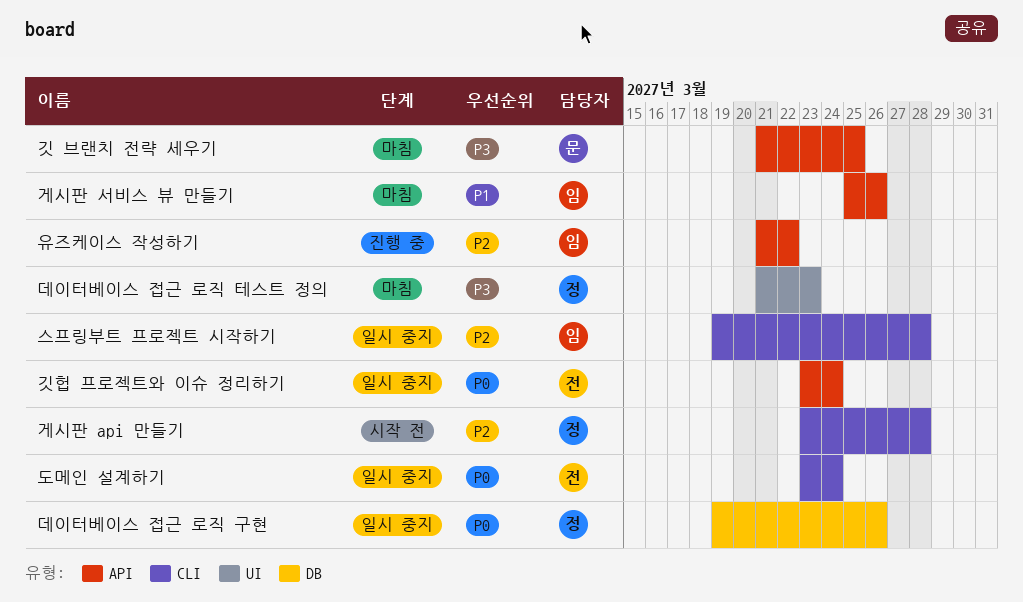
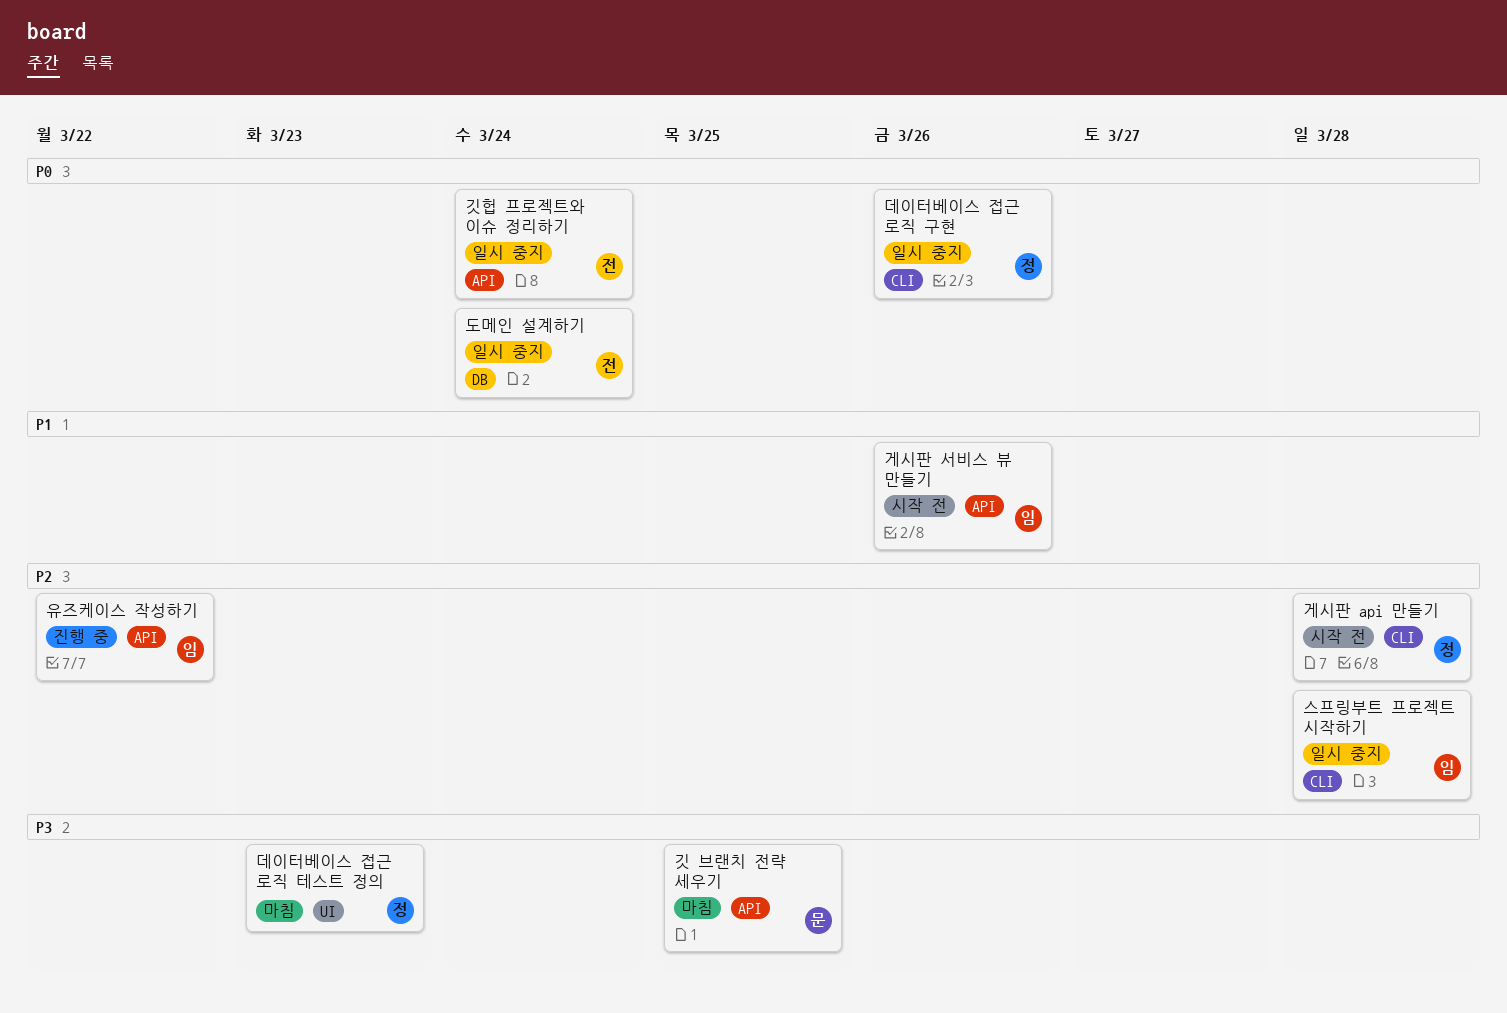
게시판 서비스 뷰 만들기, status: 마침 -> 시작 전
데이터베이스 접근 로직 구현, label: DB -> CLI
도메인 설계하기, label: CLI -> DB

